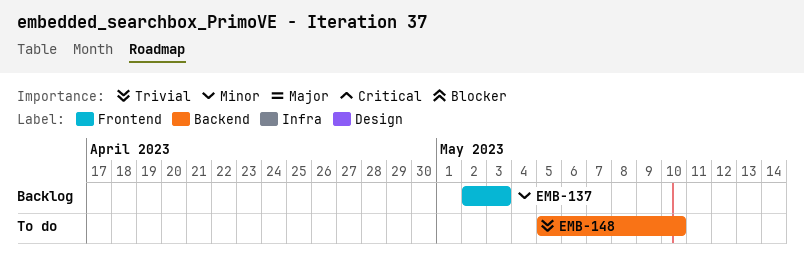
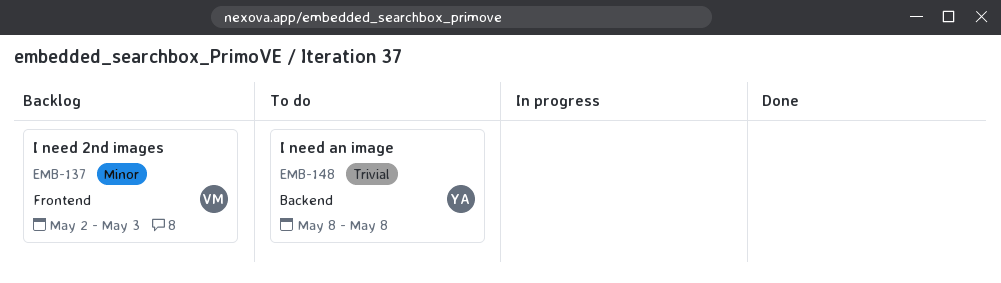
EMB-148, start: May 5 -> May 8
EMB-148, due: May 10 -> May 8

